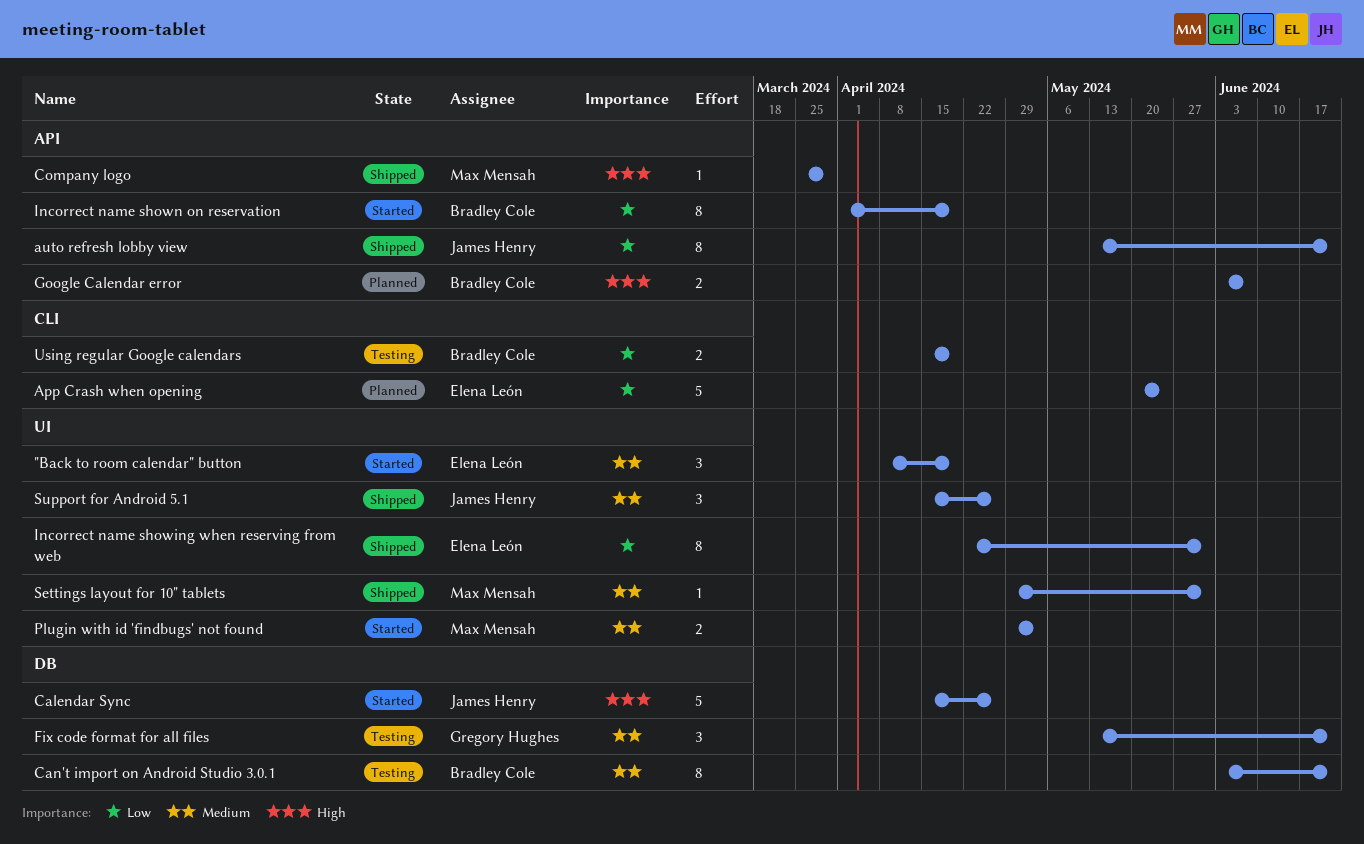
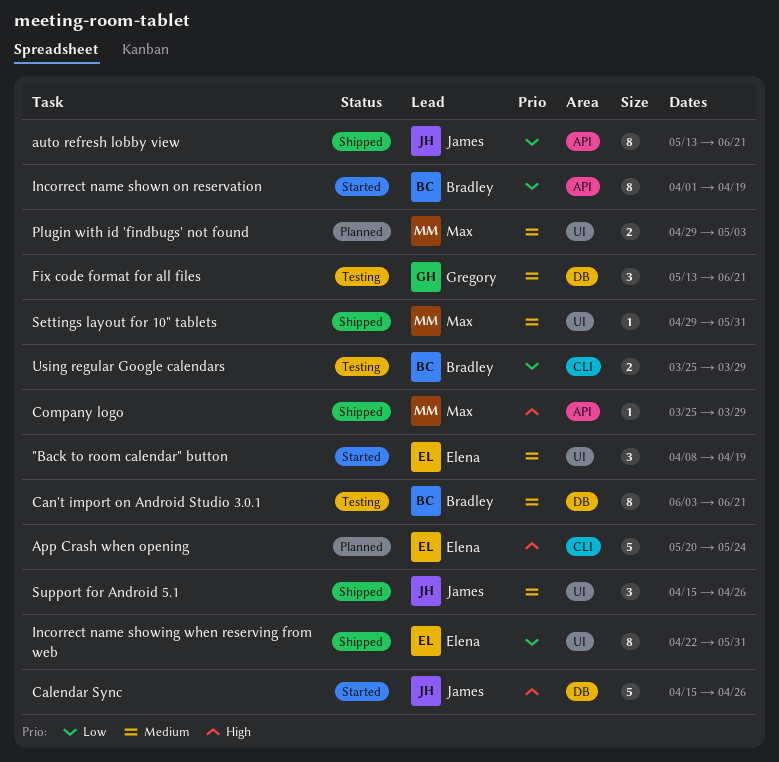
App Crash when opening, priority: Low -> High
Google Calendar error: present -> none
Plugin with id 'findbugs' not found, status: Started -> Planned
Using regular Google calendars, start: Apr 15 -> Mar 25
Using regular Google calendars, due: Apr 19 -> Mar 29

